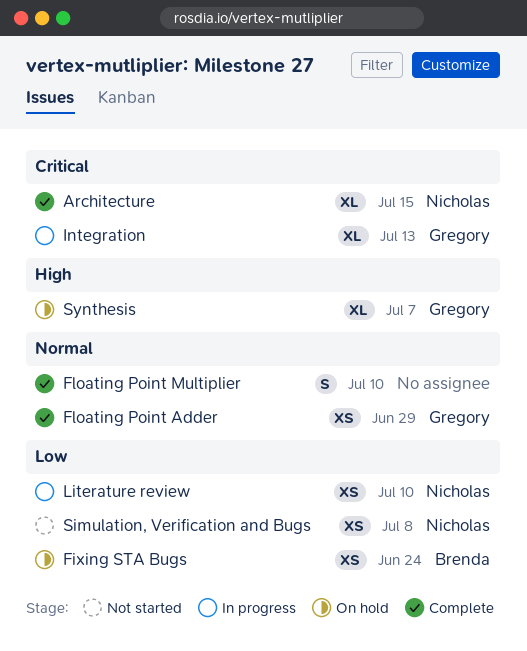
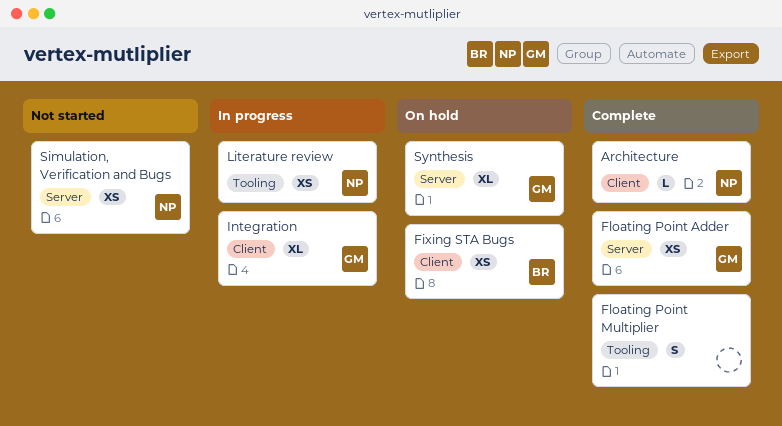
Architecture, estimate: XL -> L

